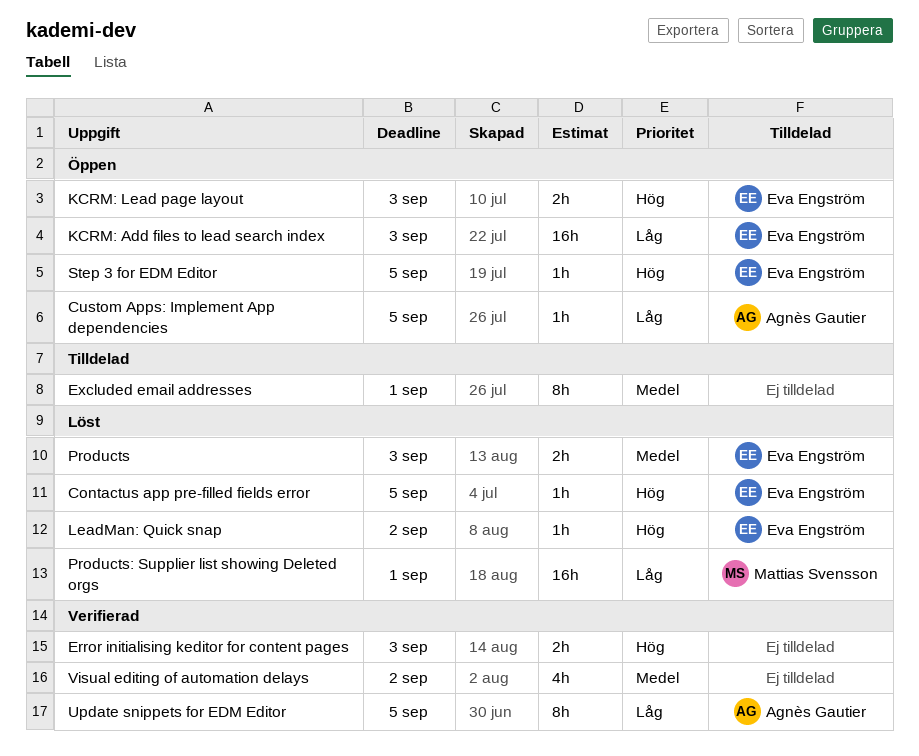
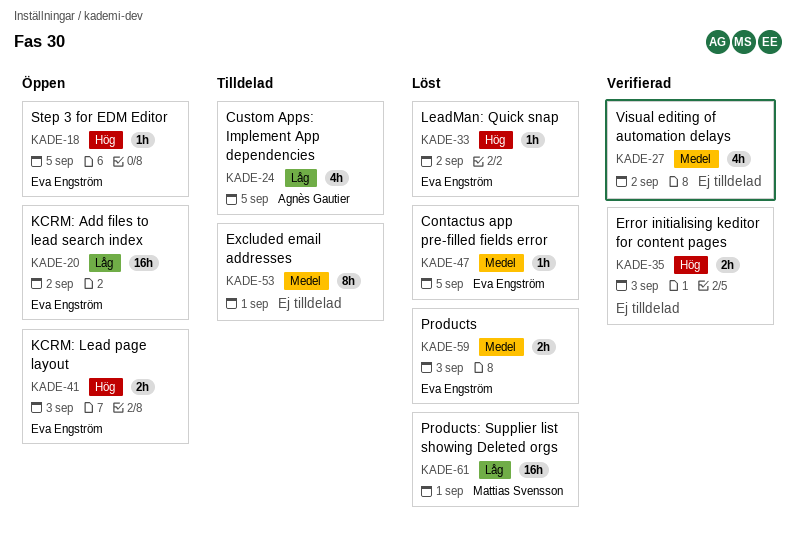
Contactus app pre-filled fields error, priority: Hög -> Medel
Custom Apps: Implement App dependencies, status: Öppen -> Tilldelad
Custom Apps: Implement App dependencies, estimate: 1h -> 4h
KCRM: Add files to lead search index, due: Sep 3 -> Sep 2
Update snippets for EDM Editor: present -> none

